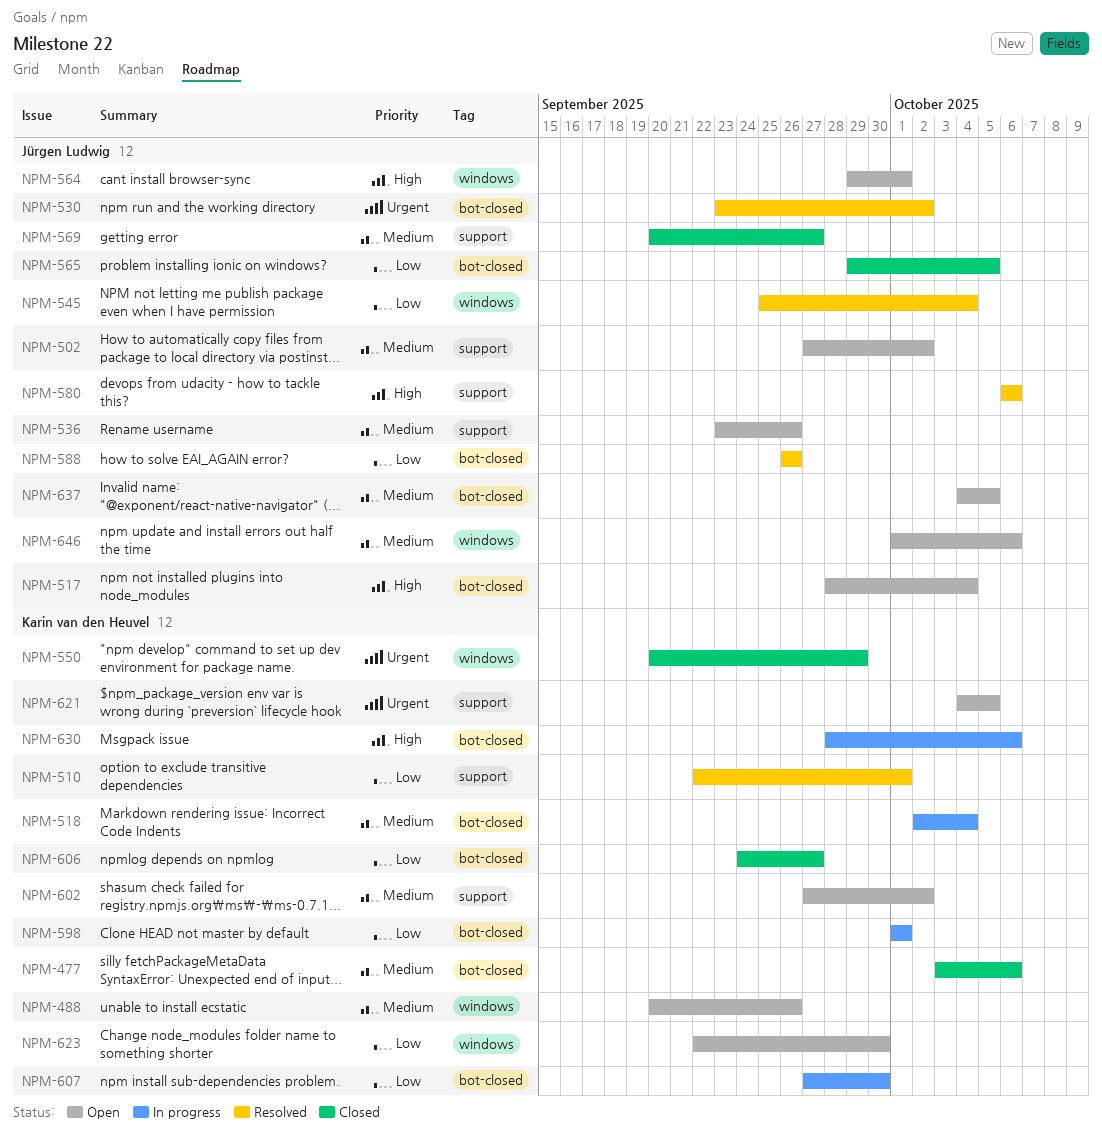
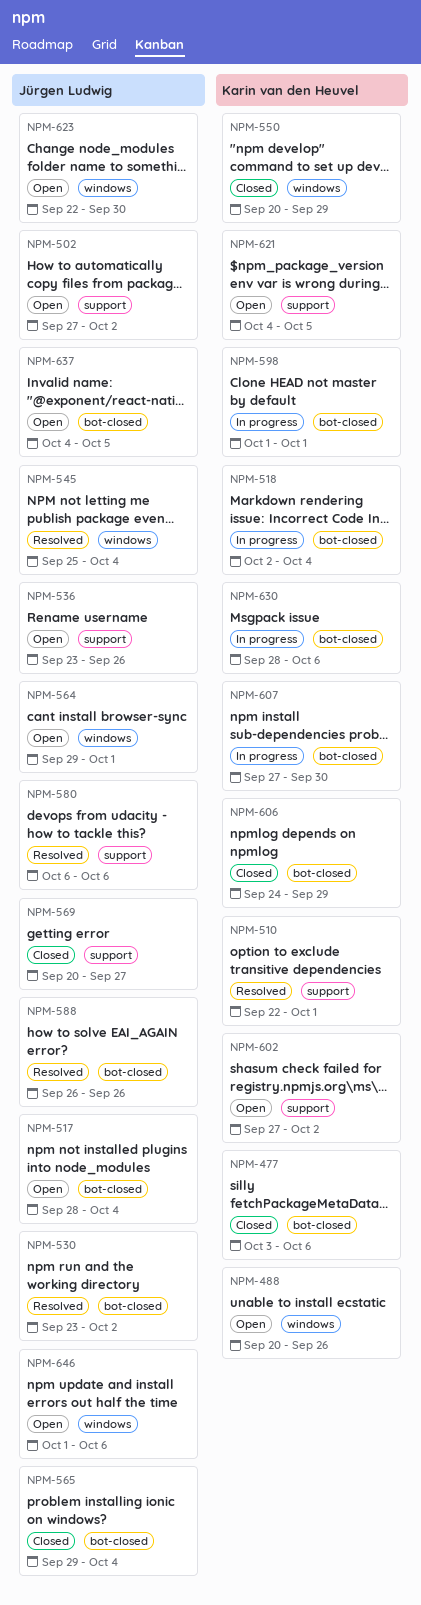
NPM-565, due: Oct 5 -> Oct 4
NPM-606, due: Sep 27 -> Sep 29
NPM-623, owner: Karin van den Heuvel -> Jürgen Ludwig

